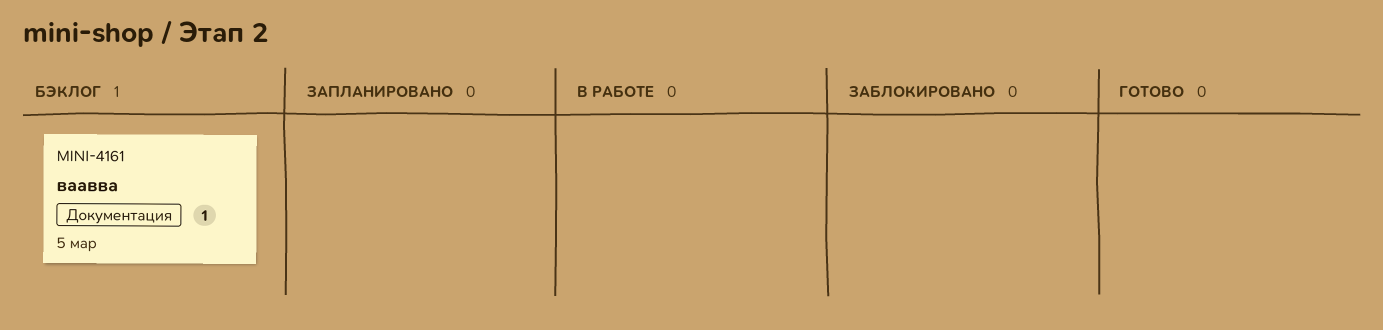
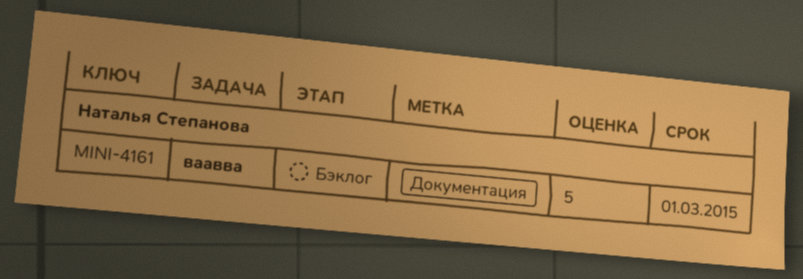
MINI-4161, estimate: 1 -> 5
MINI-4161, due: Mar 5 -> Mar 1

